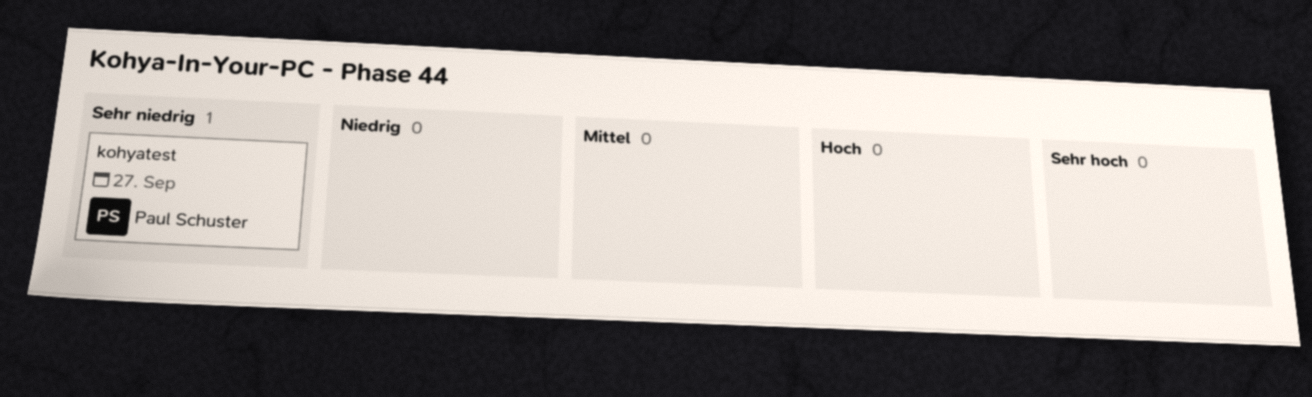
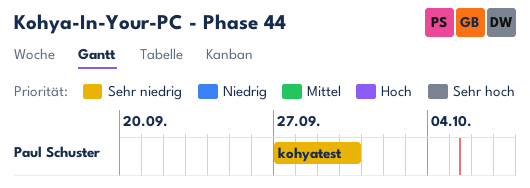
kohyatest, due: Sep 27 -> Sep 30

